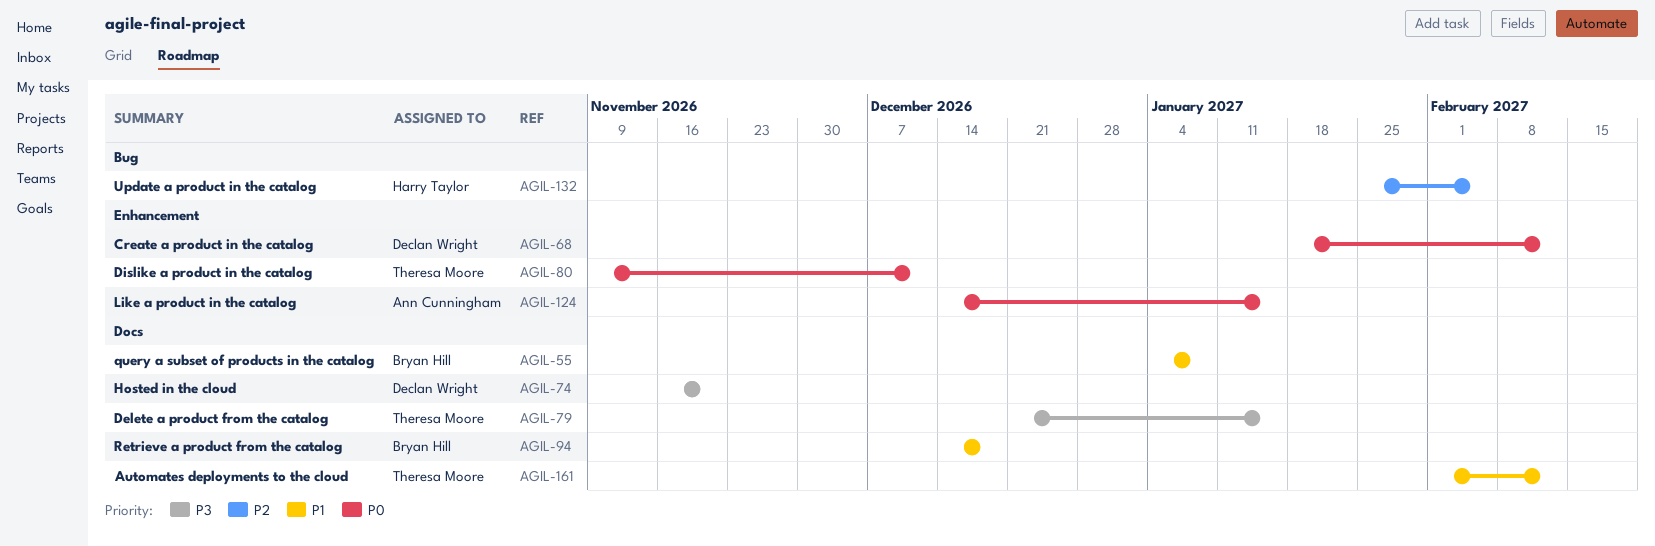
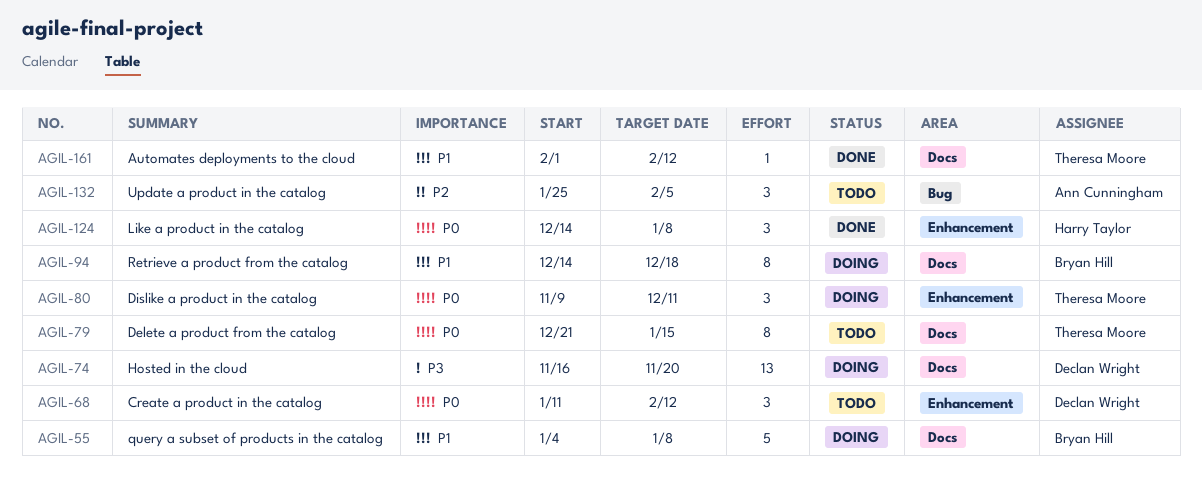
AGIL-68, start: Jan 18 -> Jan 11
AGIL-79, priority: P3 -> P0
AGIL-124, owner: Ann Cunningham -> Harry Taylor
AGIL-124, due: Jan 15 -> Jan 8
AGIL-132, owner: Harry Taylor -> Ann Cunningham

